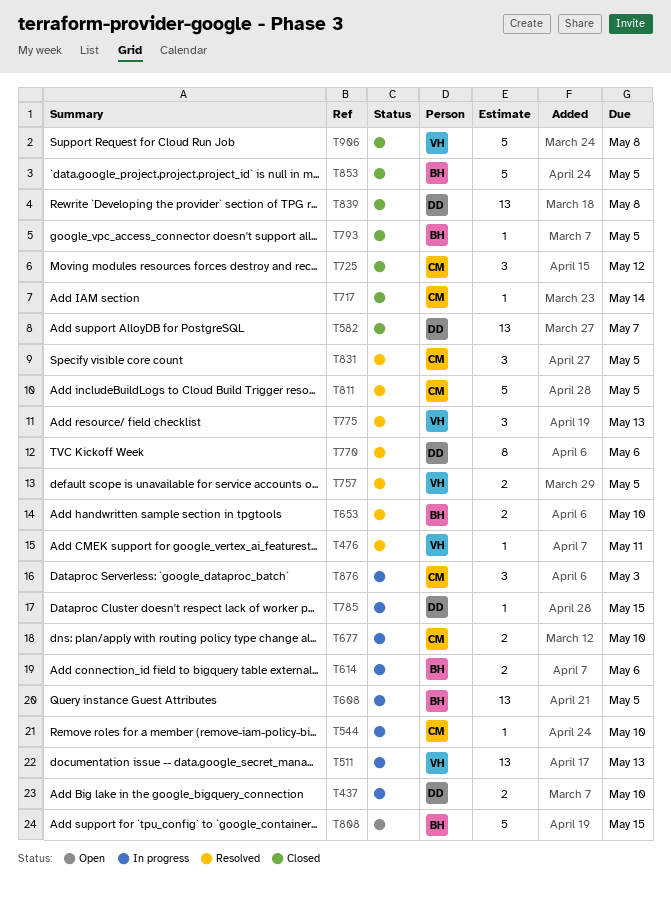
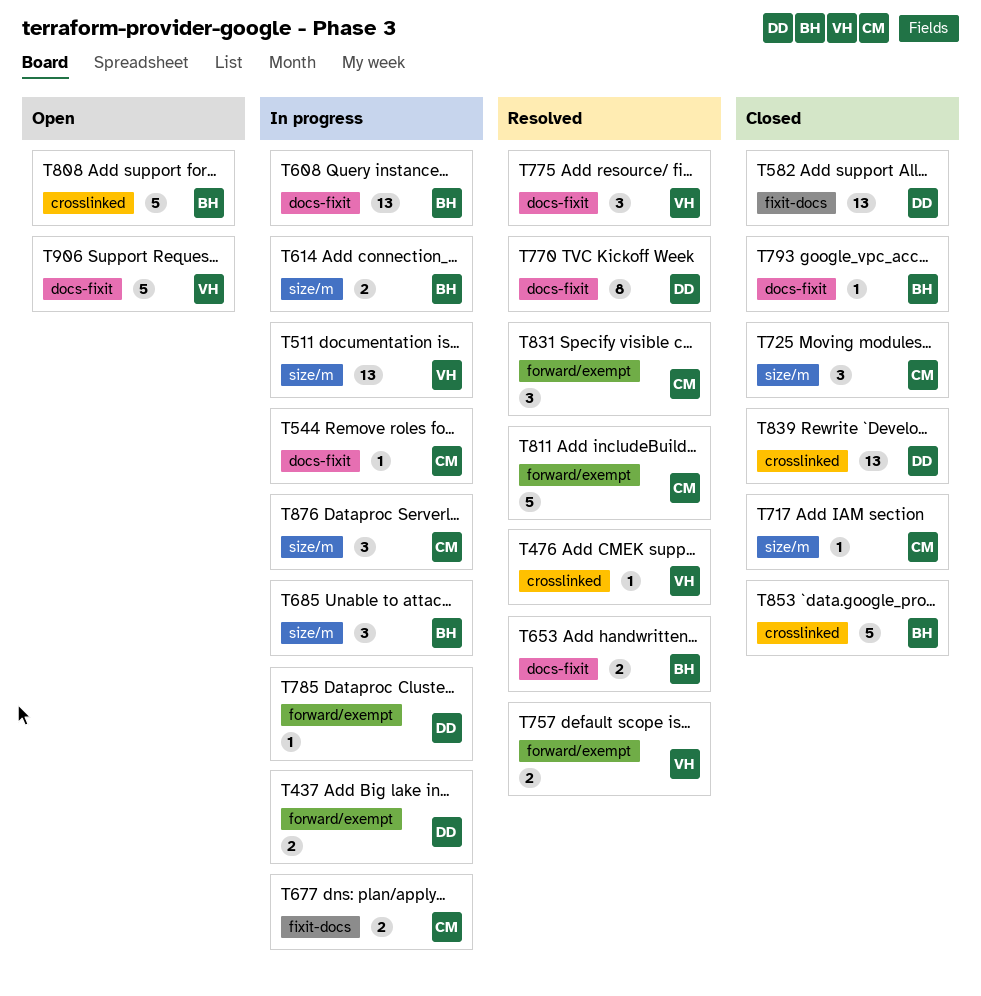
T685: none -> present
T906, status: Closed -> Open

